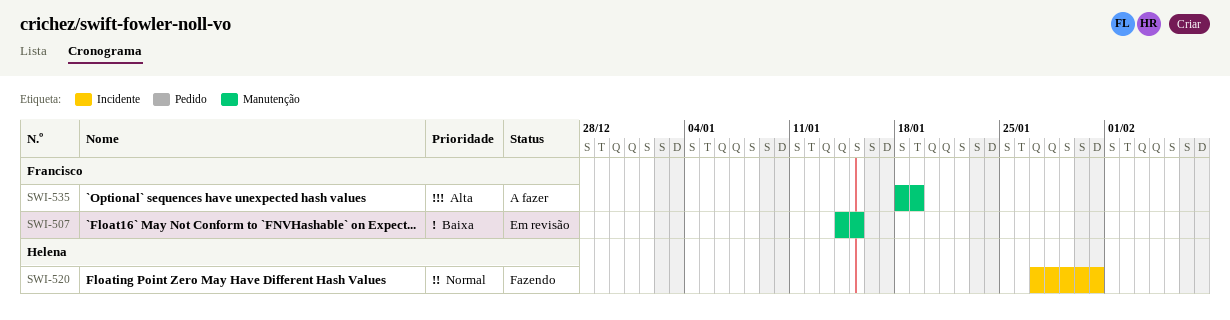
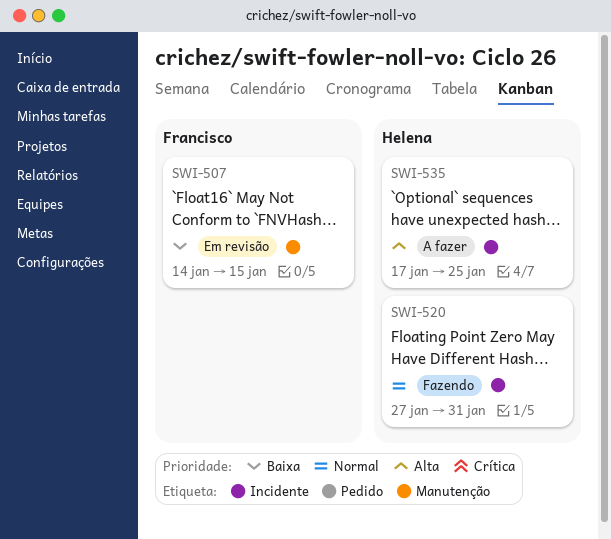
SWI-535, owner: Francisco -> Helena
SWI-535, label: Manutenção -> Incidente
SWI-535, start: Jan 18 -> Jan 17
SWI-535, due: Jan 19 -> Jan 25

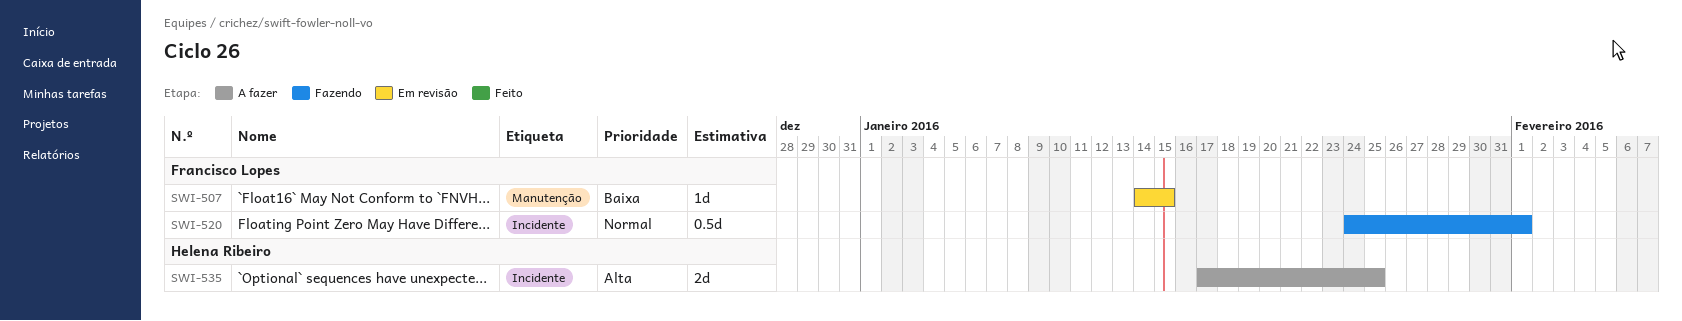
SWI-520, owner: Helena Ribeiro -> Francisco Lopes
SWI-520, start: Jan 27 -> Jan 24
SWI-520, due: Jan 31 -> Feb 1

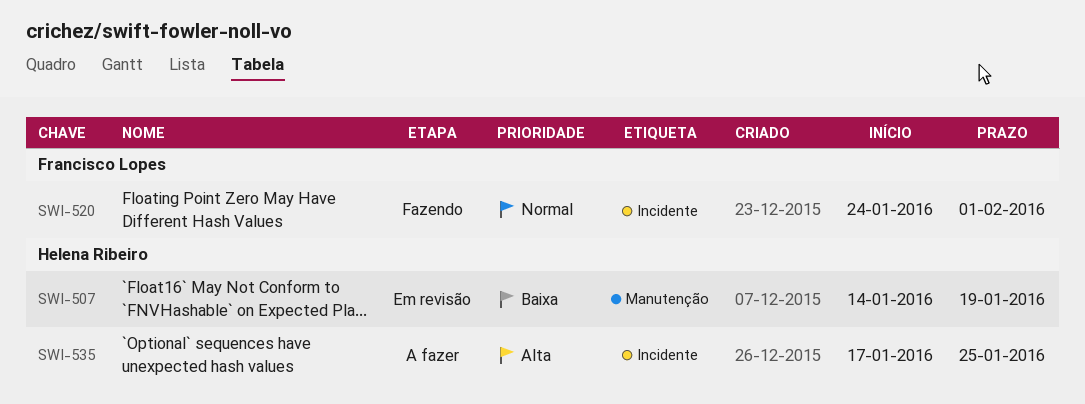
SWI-507, owner: Francisco Lopes -> Helena Ribeiro
SWI-507, due: Jan 15 -> Jan 19

